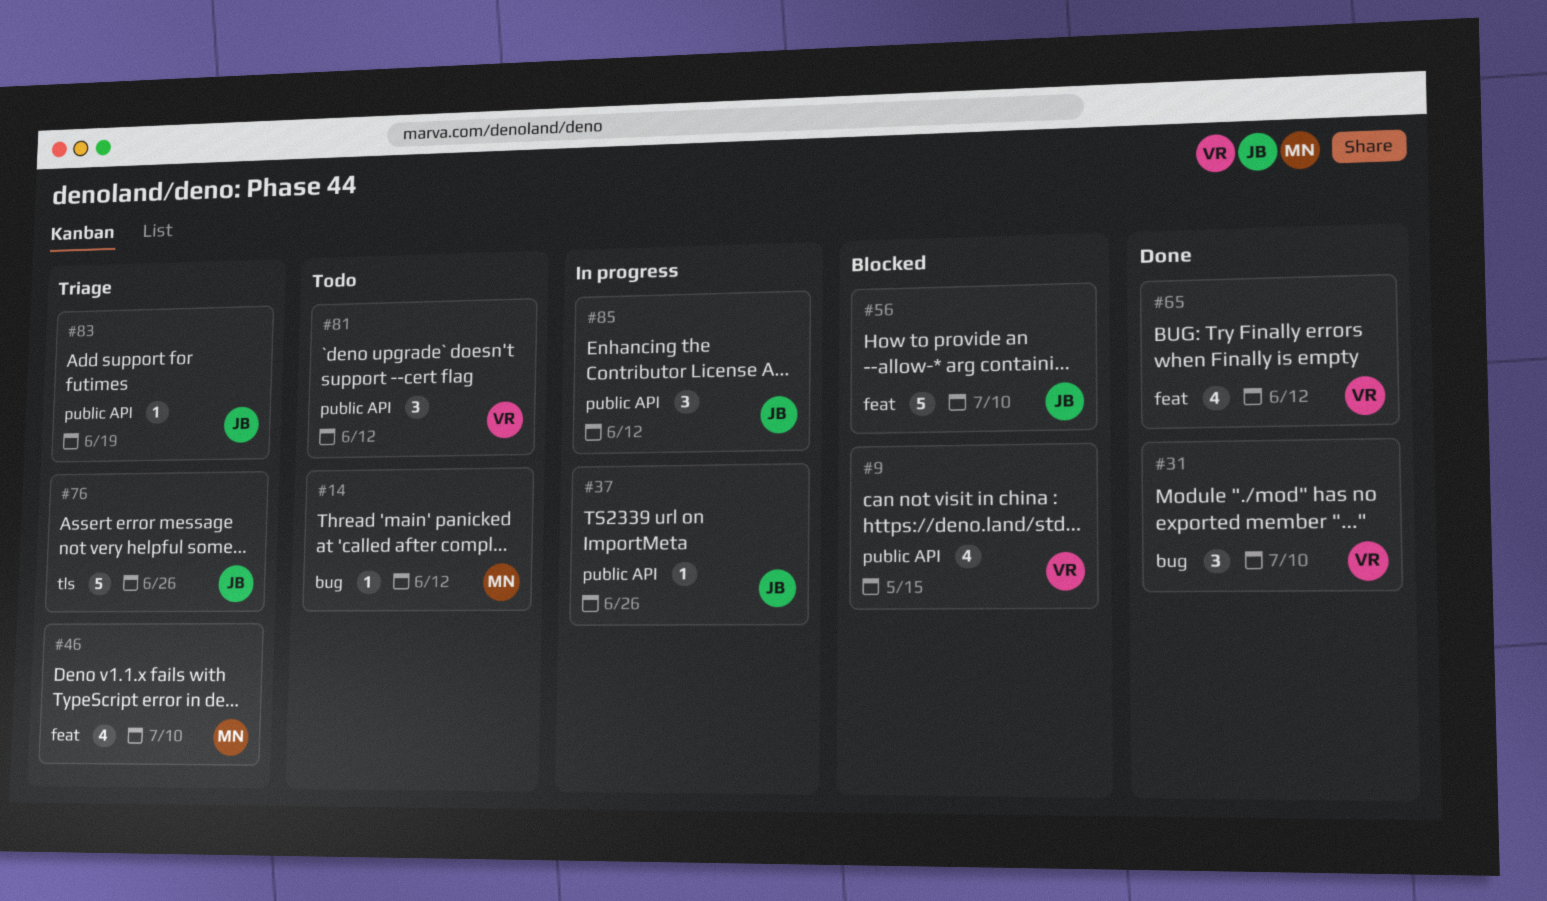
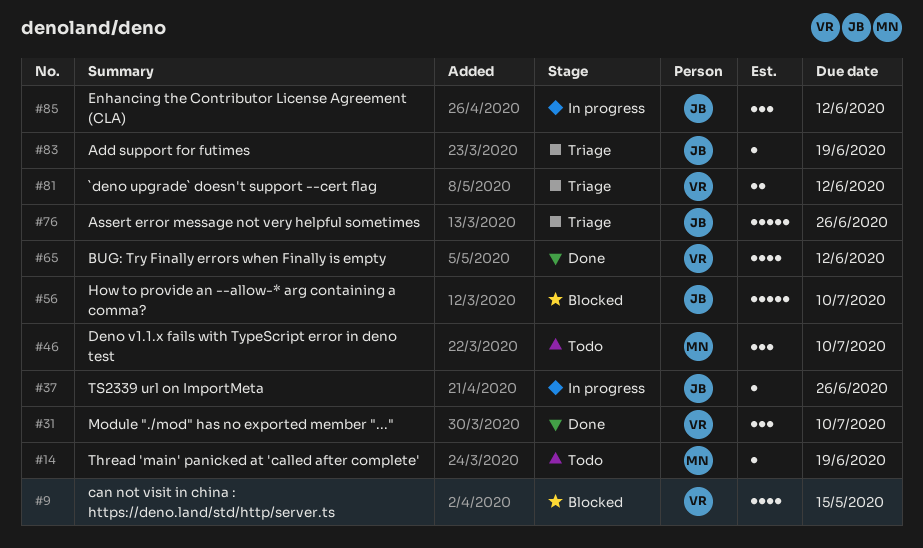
#14, due: Jun 12 -> Jun 19
#46, status: Triage -> Todo
#46, estimate: 4 -> 3
#81, status: Todo -> Triage
#81, estimate: 3 -> 2

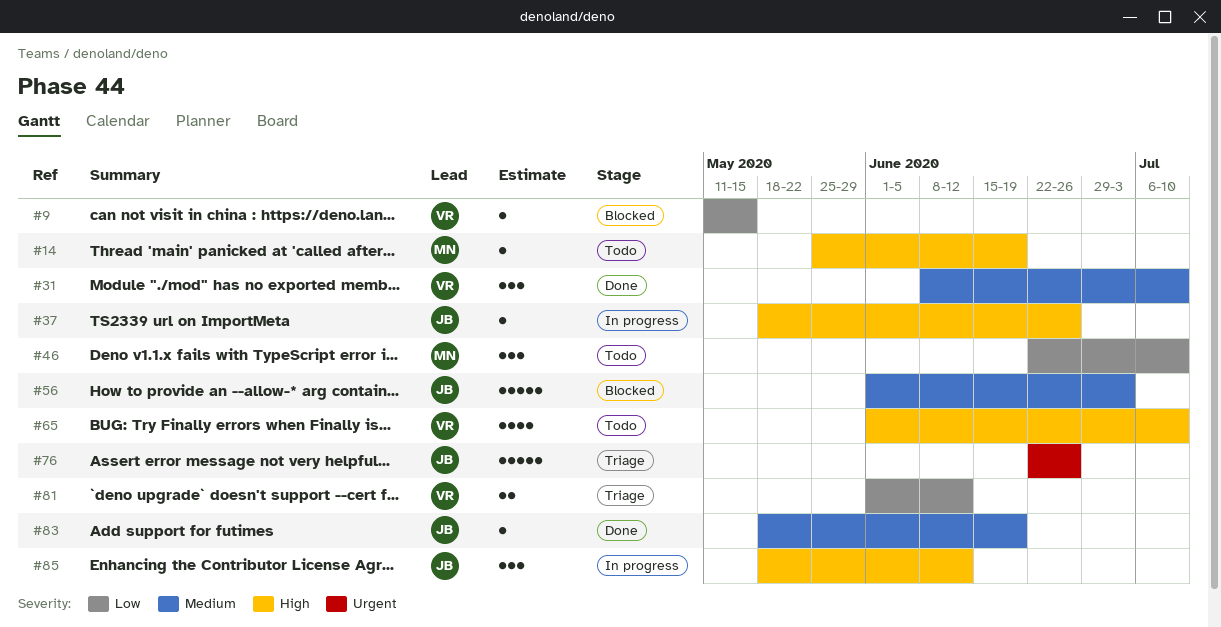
#9, estimate: 4 -> 1
#56, due: Jul 10 -> Jul 3
#65, status: Done -> Todo
#65, due: Jun 12 -> Jul 10
#83, status: Triage -> Done

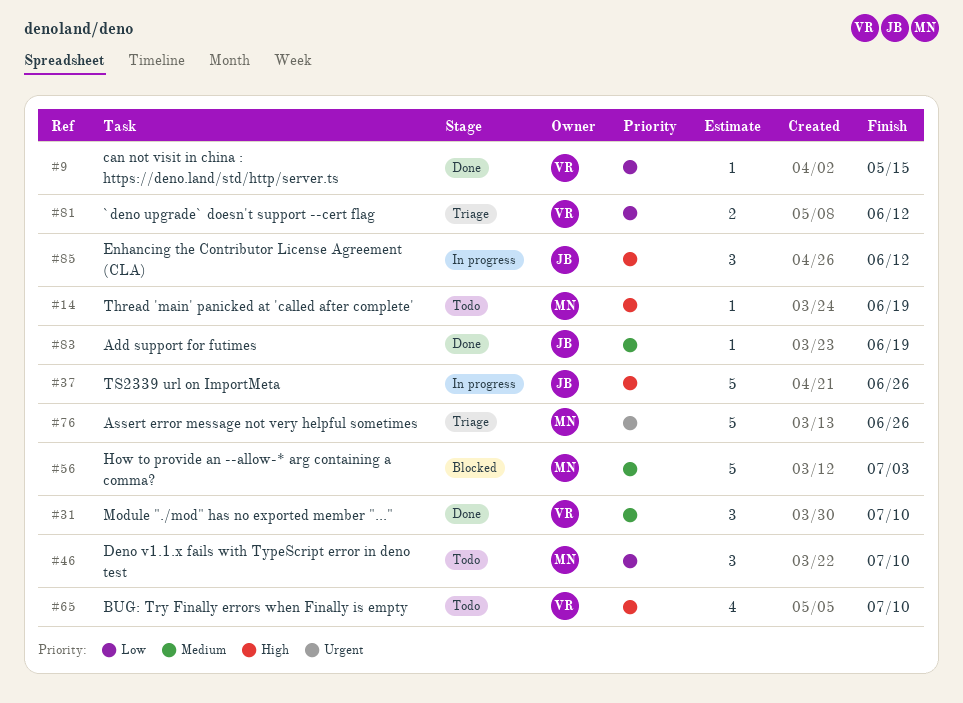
#9, status: Blocked -> Done
#37, estimate: 1 -> 5
#56, owner: JB -> MN
#76, owner: JB -> MN

